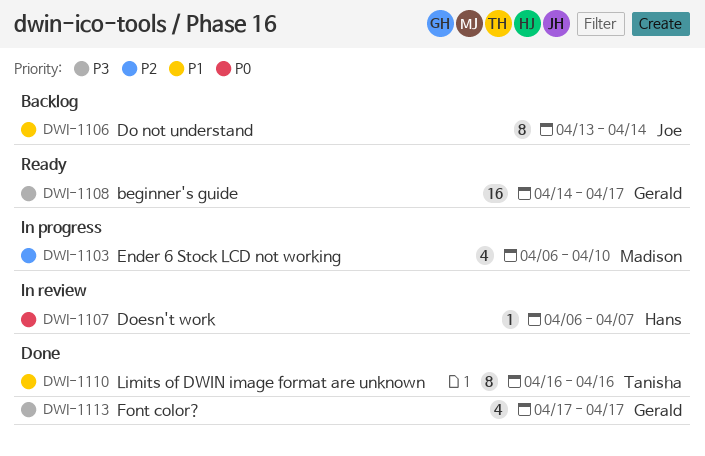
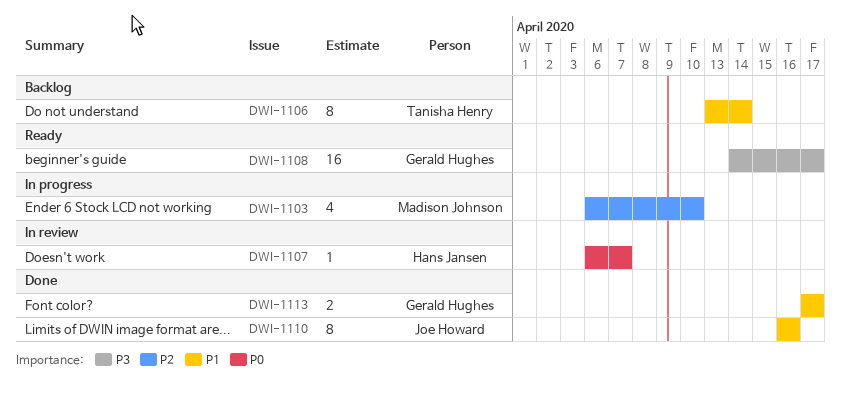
DWI-1106, owner: Joe Howard -> Tanisha Henry
DWI-1110, owner: Tanisha Henry -> Joe Howard
DWI-1113, priority: P3 -> P1
DWI-1113, estimate: 4 -> 2

